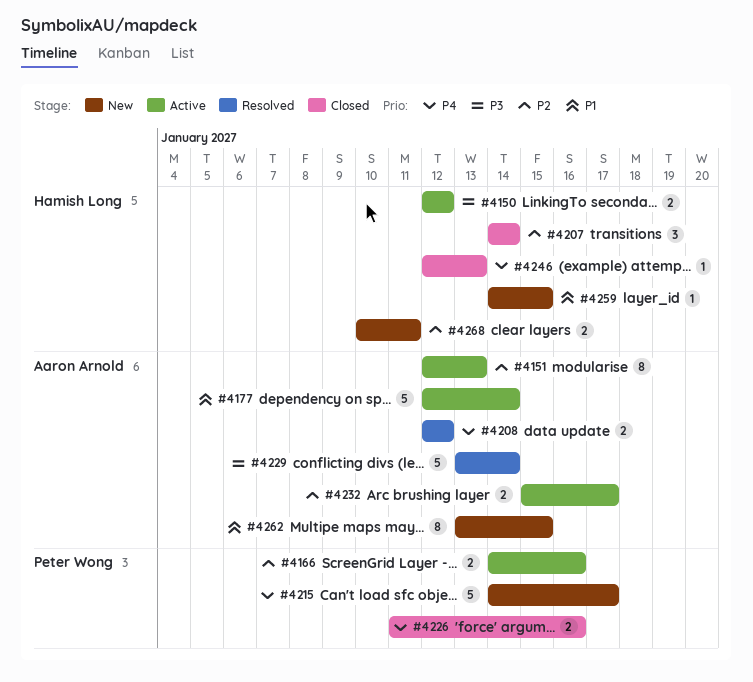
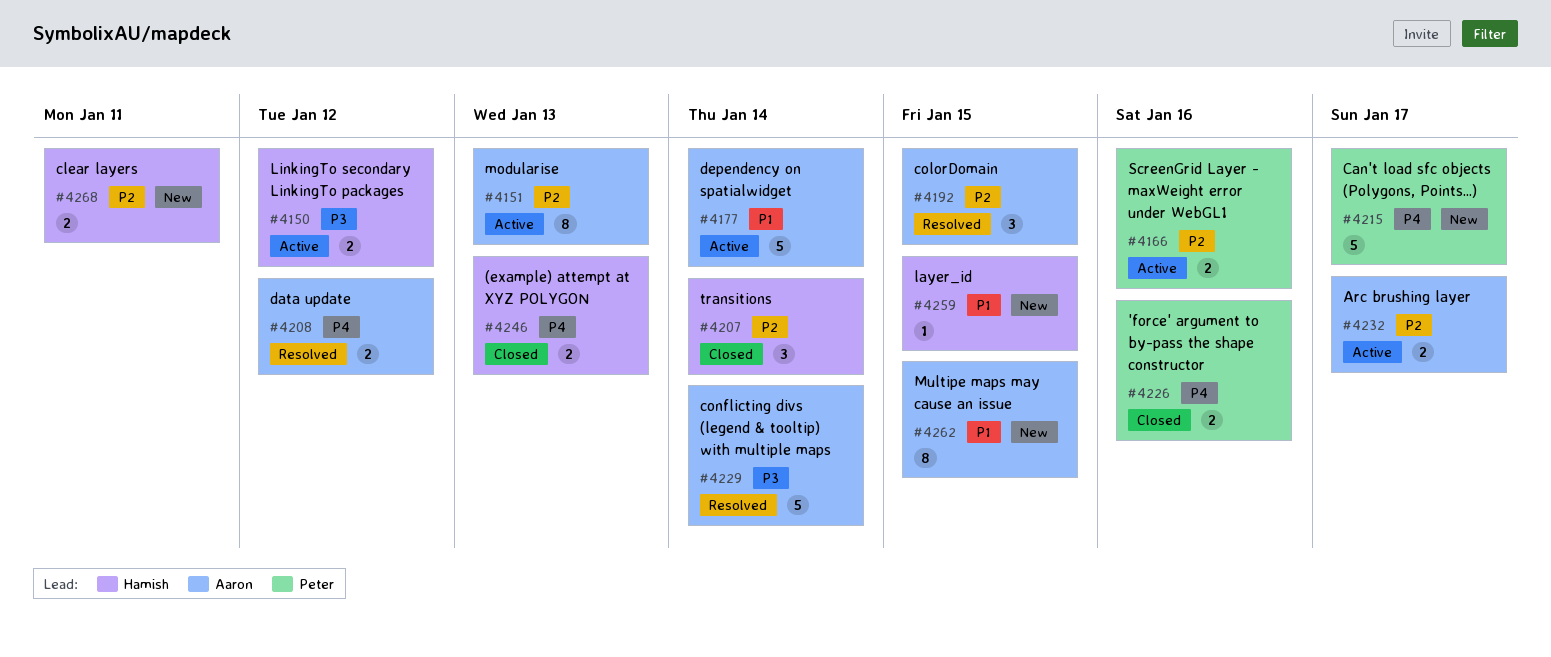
#4192: none -> present
#4246, estimate: 1 -> 2

